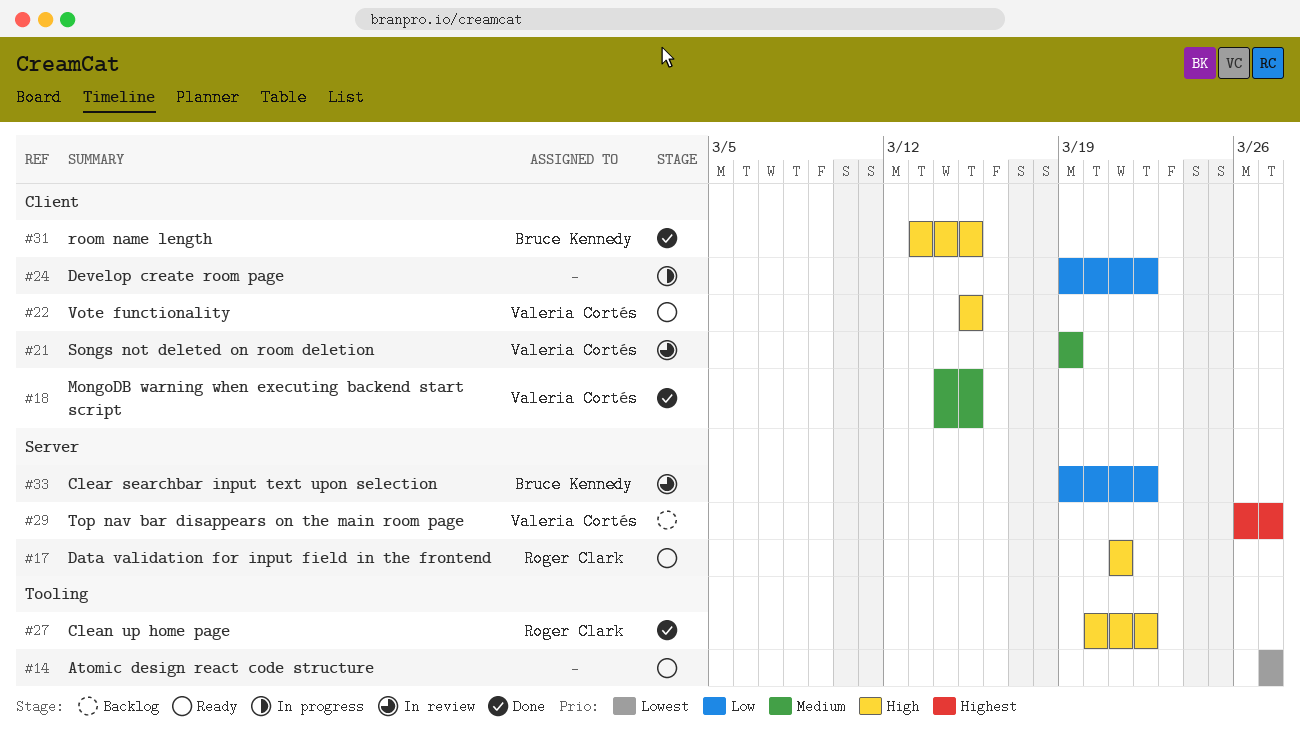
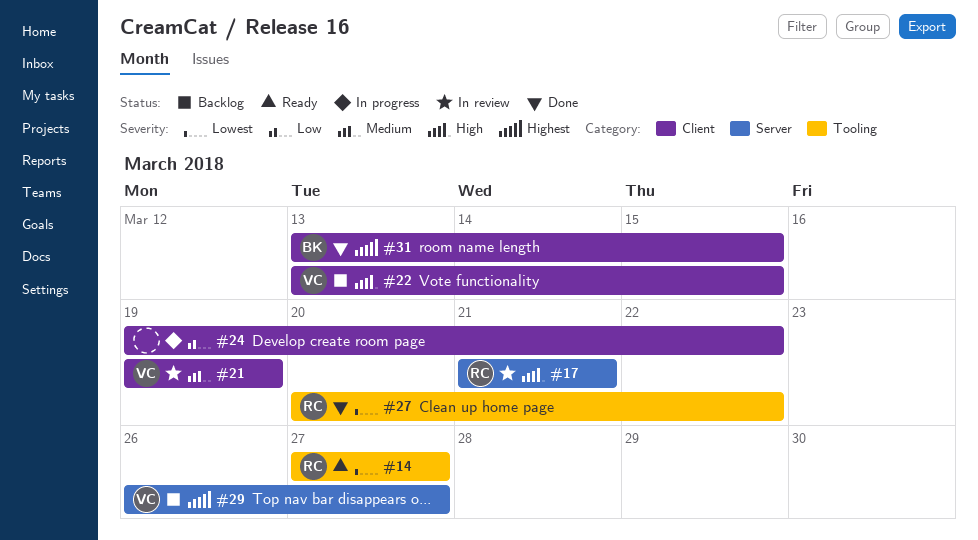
#14, owner: none -> Roger Clark
#17, status: Ready -> In review
#18: present -> none
#22, status: Ready -> Backlog
#22, start: Mar 15 -> Mar 13
#27, priority: High -> Lowest
#31, priority: High -> Highest
#33: present -> none

